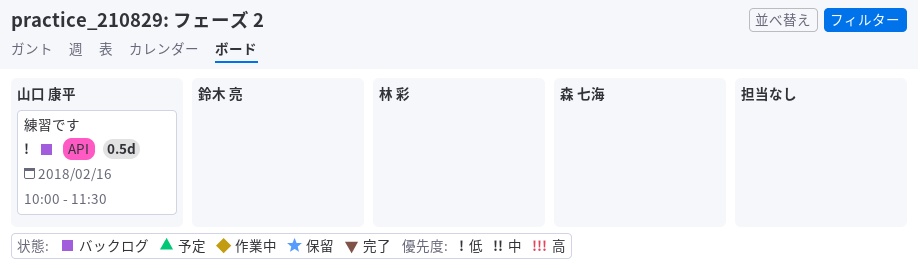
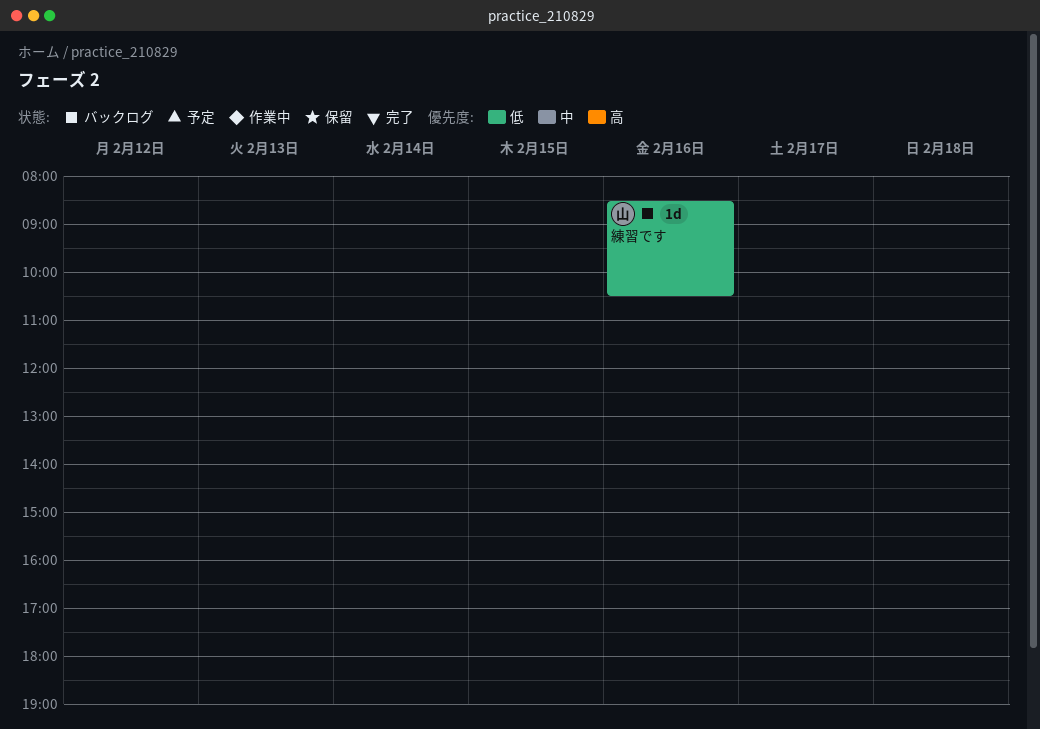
練習です, estimate: 0.5d -> 1d
練習です, begins: 10:00 -> 08:30
練習です, ends: 11:30 -> 10:30

